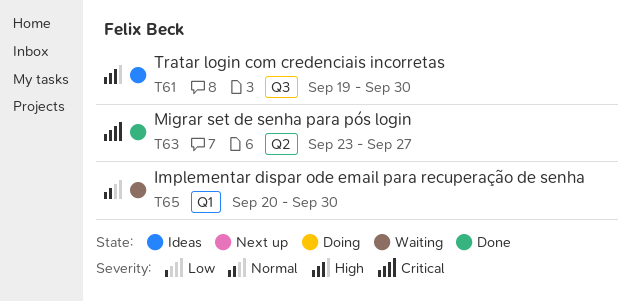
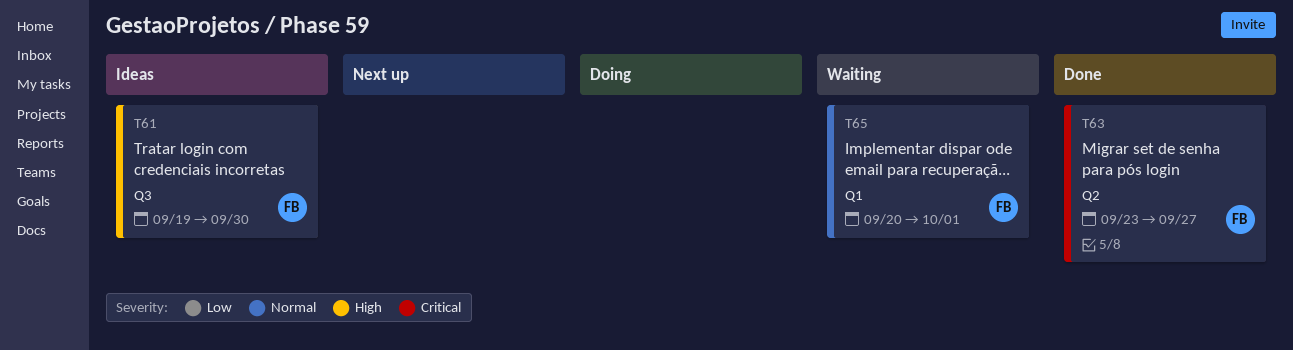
T65, due: Sep 30 -> Oct 1

